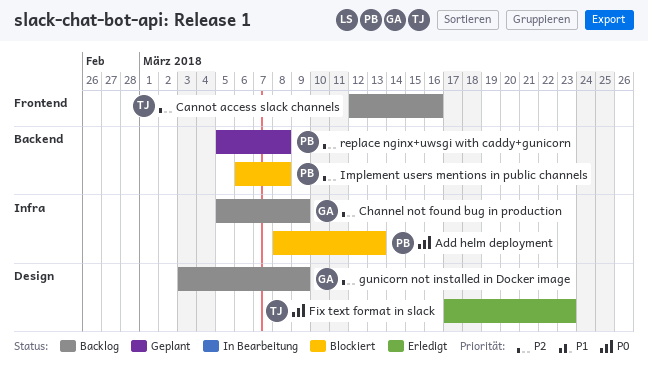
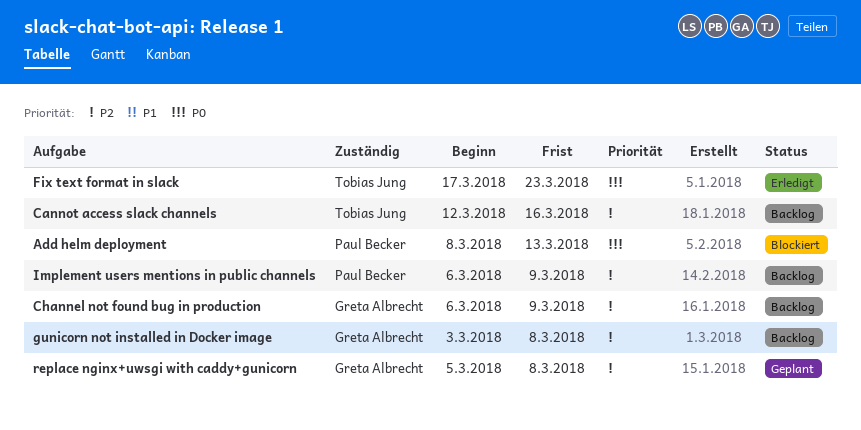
Channel not found bug in production, start: Mar 5 -> Mar 6
gunicorn not installed in Docker image, due: Mar 9 -> Mar 8
Implement users mentions in public channels, status: Blockiert -> Backlog
Implement users mentions in public channels, due: Mar 8 -> Mar 9
replace nginx+uwsgi with caddy+gunicorn, owner: Paul Becker -> Greta Albrecht

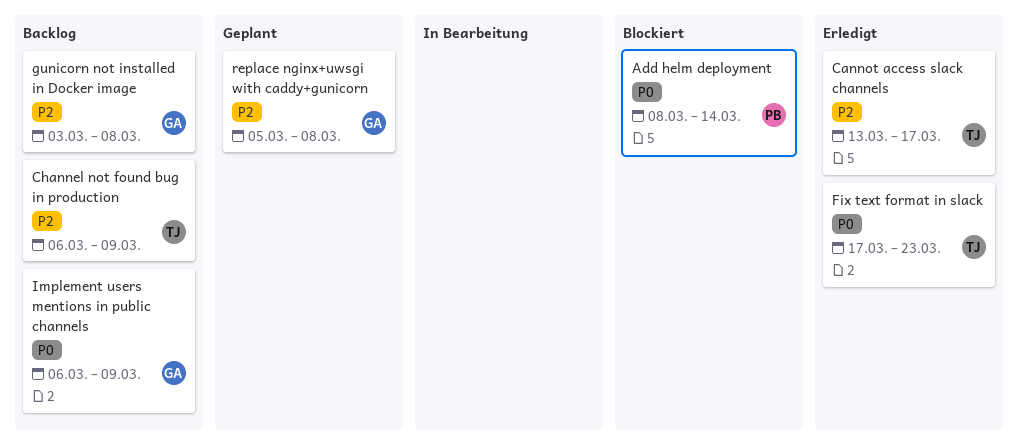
Add helm deployment, due: Mar 13 -> Mar 14
Cannot access slack channels, status: Backlog -> Erledigt
Cannot access slack channels, start: Mar 12 -> Mar 13
Cannot access slack channels, due: Mar 16 -> Mar 17
Channel not found bug in production, owner: Greta Albrecht -> Tobias Jung
Implement users mentions in public channels, owner: Paul Becker -> Greta Albrecht
Implement users mentions in public channels, priority: P2 -> P0

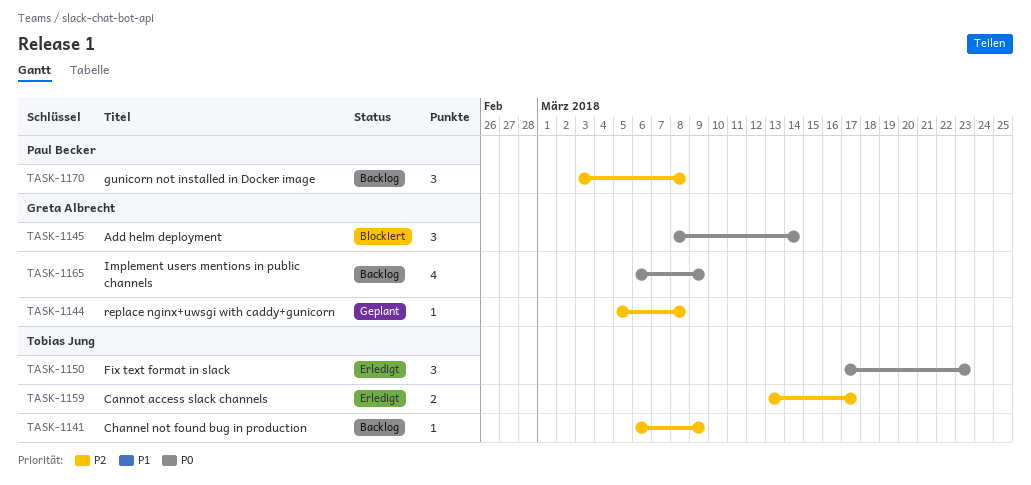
Add helm deployment, owner: Paul Becker -> Greta Albrecht
gunicorn not installed in Docker image, owner: Greta Albrecht -> Paul Becker

